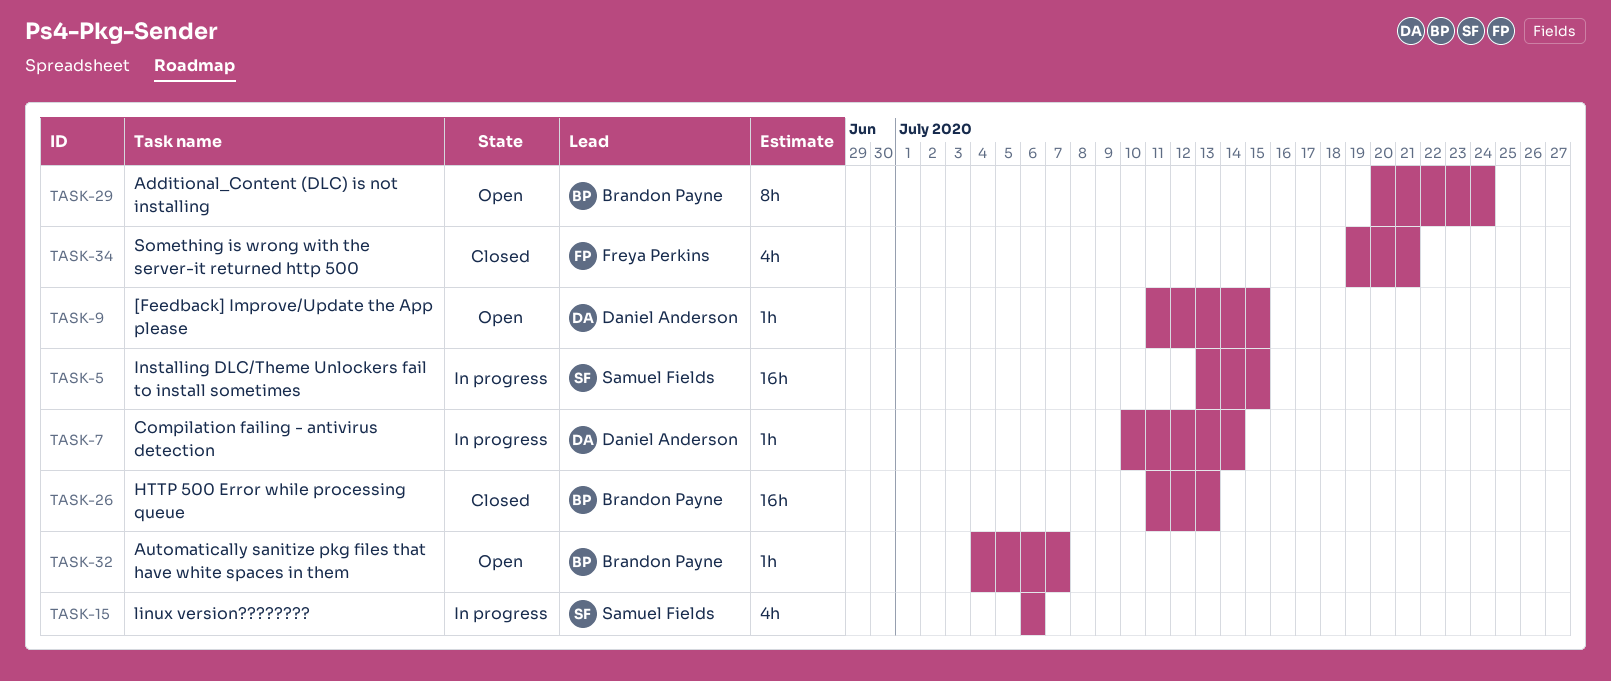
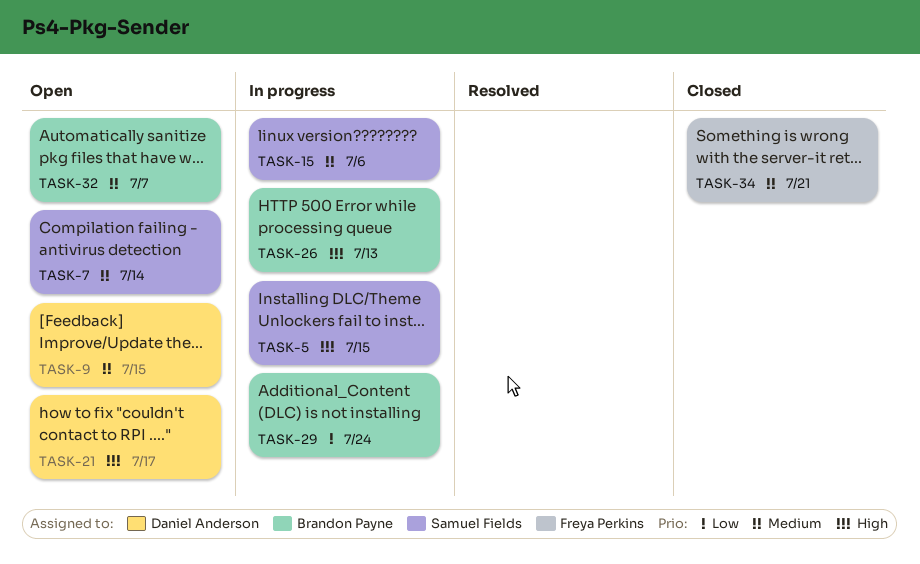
TASK-7, status: In progress -> Open
TASK-7, owner: Daniel Anderson -> Samuel Fields
TASK-21: none -> present
TASK-26, status: Closed -> In progress
TASK-29, status: Open -> In progress

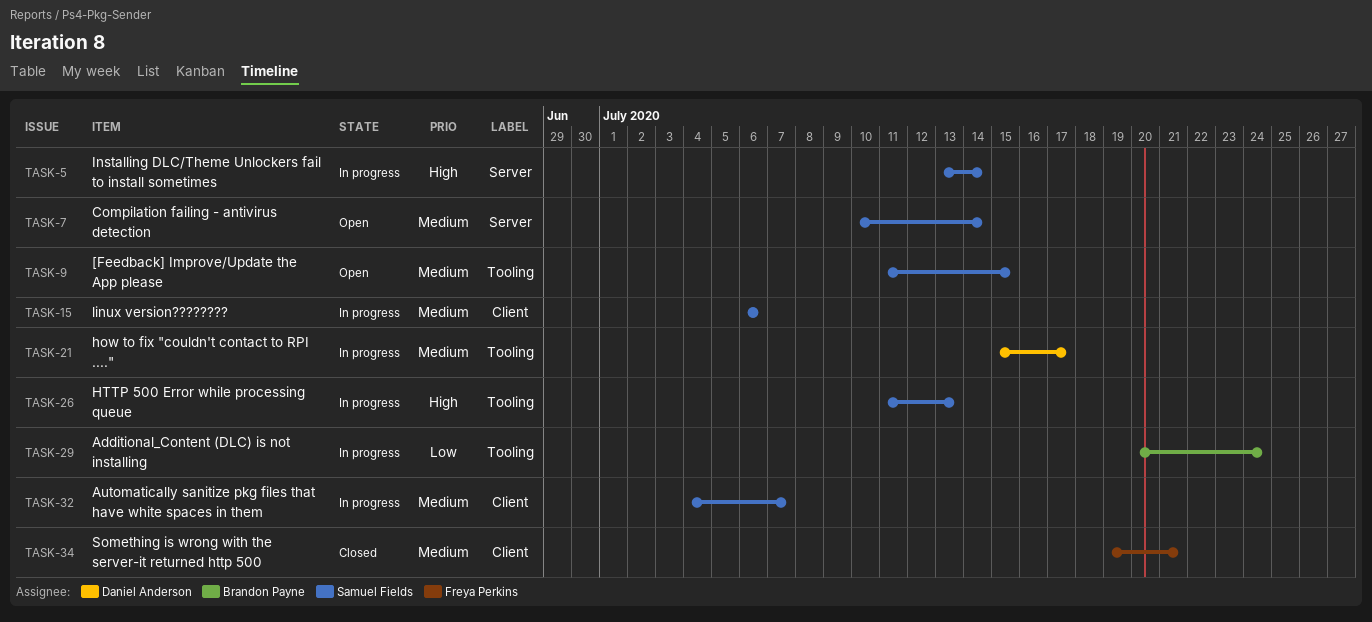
TASK-5, due: Jul 15 -> Jul 14
TASK-9, owner: Daniel Anderson -> Samuel Fields
TASK-21, status: Open -> In progress
TASK-21, priority: High -> Medium
TASK-26, owner: Brandon Payne -> Samuel Fields
TASK-32, status: Open -> In progress
TASK-32, owner: Brandon Payne -> Samuel Fields

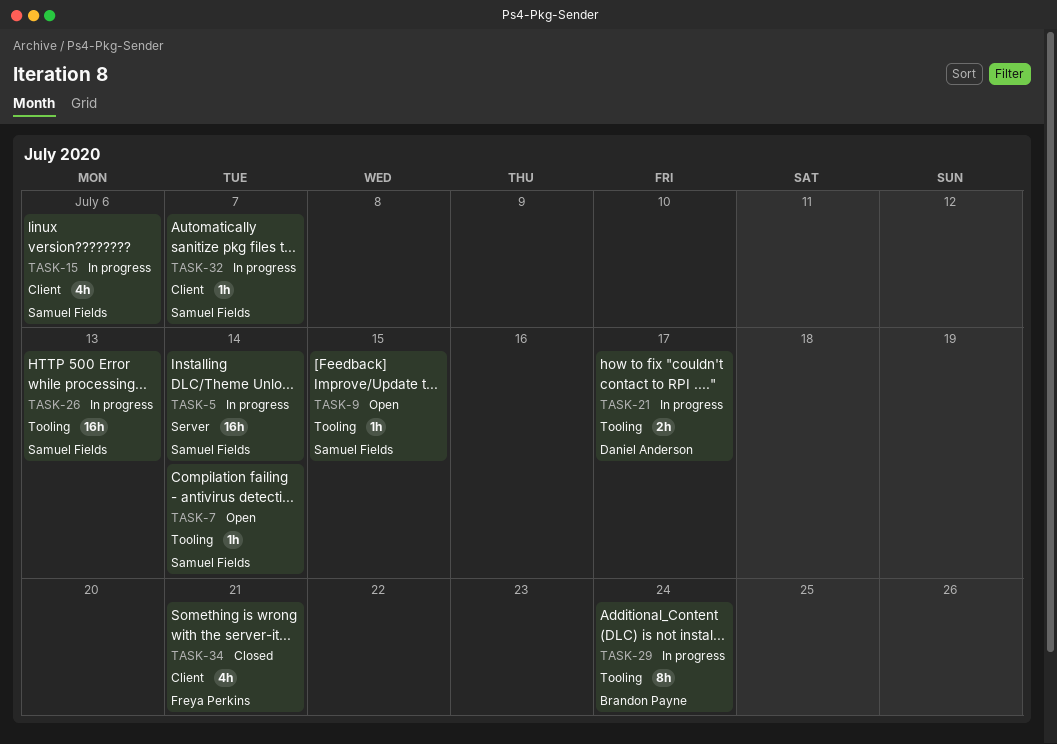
TASK-7, label: Server -> Tooling

